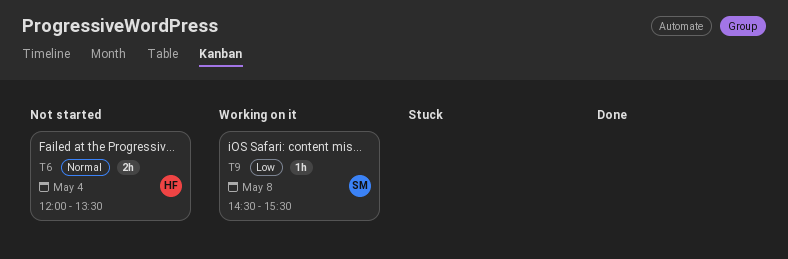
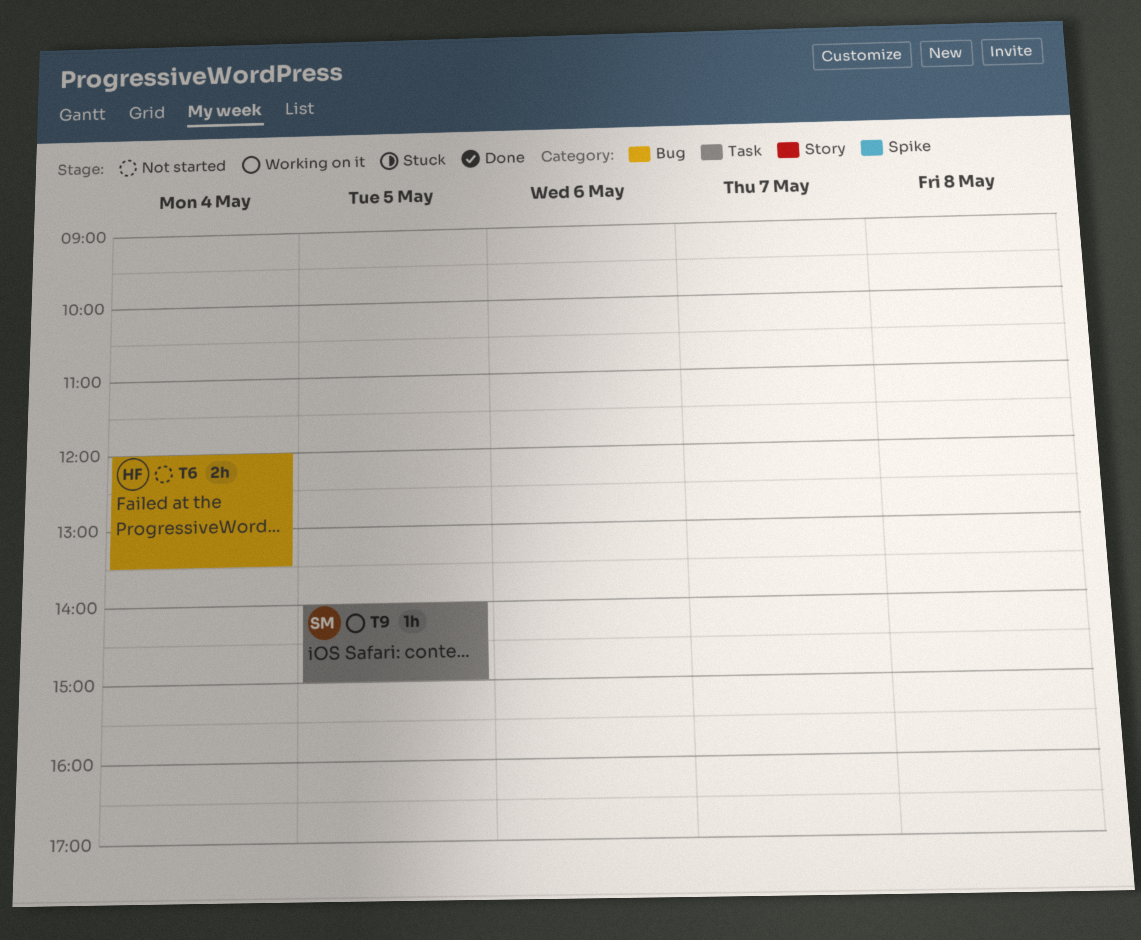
T9, day: May 8 -> May 5
T9, begins: 14:30 -> 14:00
T9, ends: 15:30 -> 15:00

